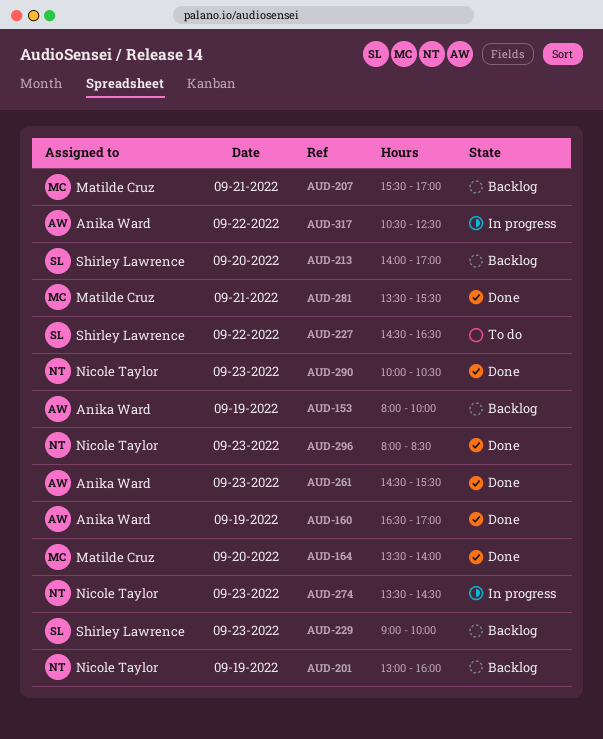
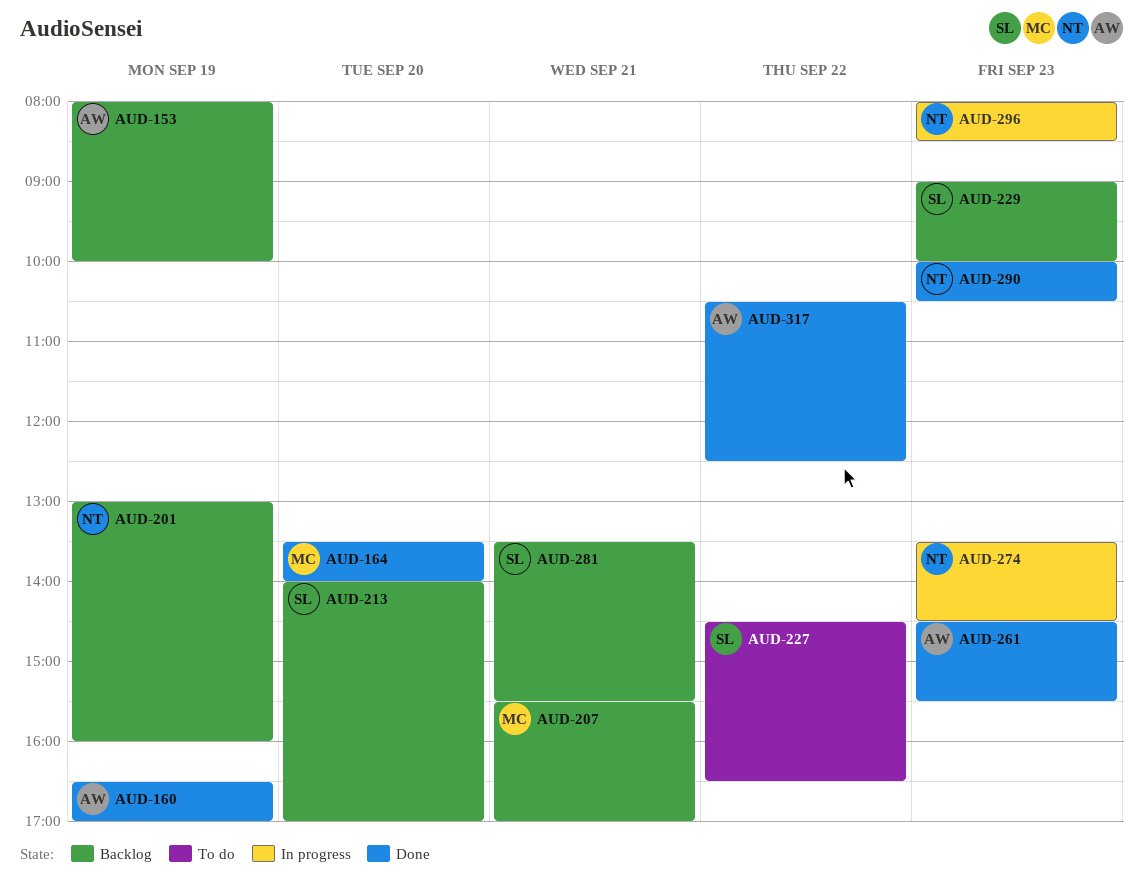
AUD-281, status: Done -> Backlog
AUD-281, owner: Matilde Cruz -> Shirley Lawrence
AUD-296, status: Done -> In progress
AUD-317, status: In progress -> Done

